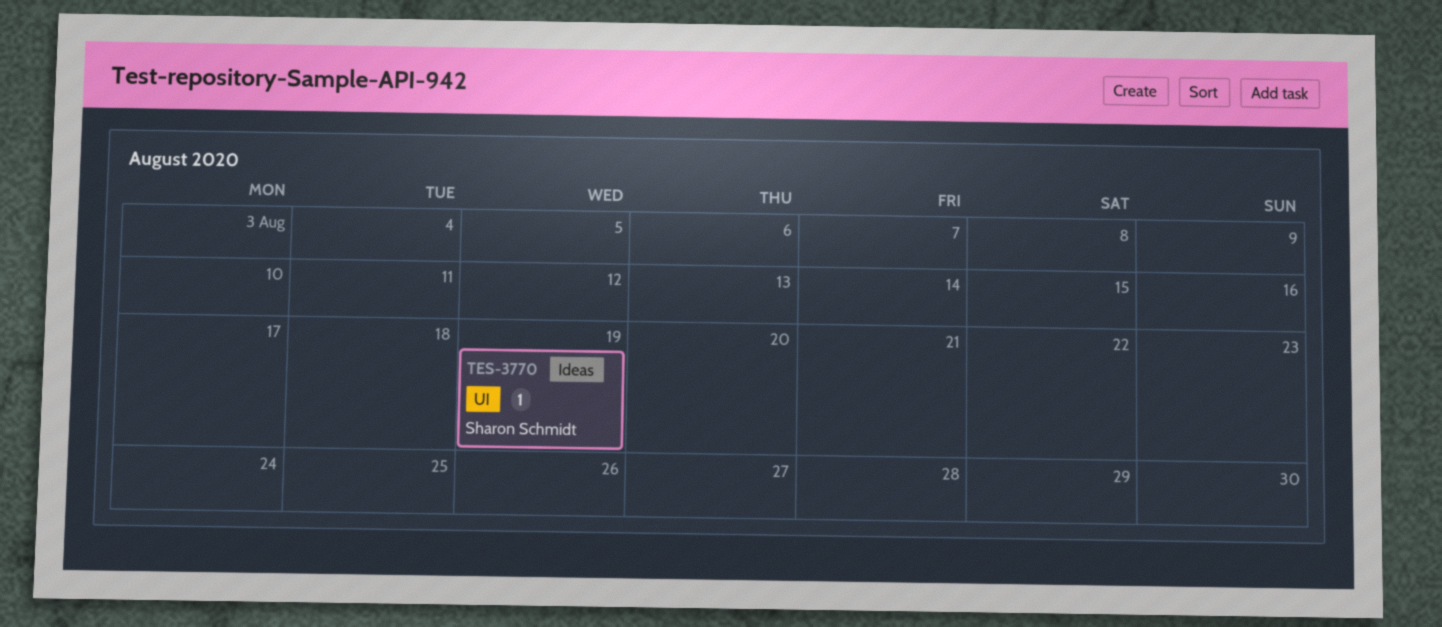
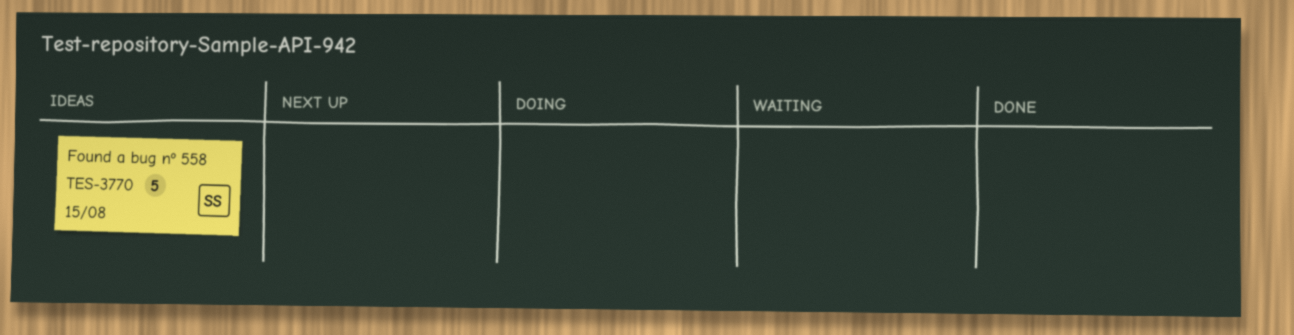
TES-3770, estimate: 1 -> 5
TES-3770, due: Aug 19 -> Aug 15

